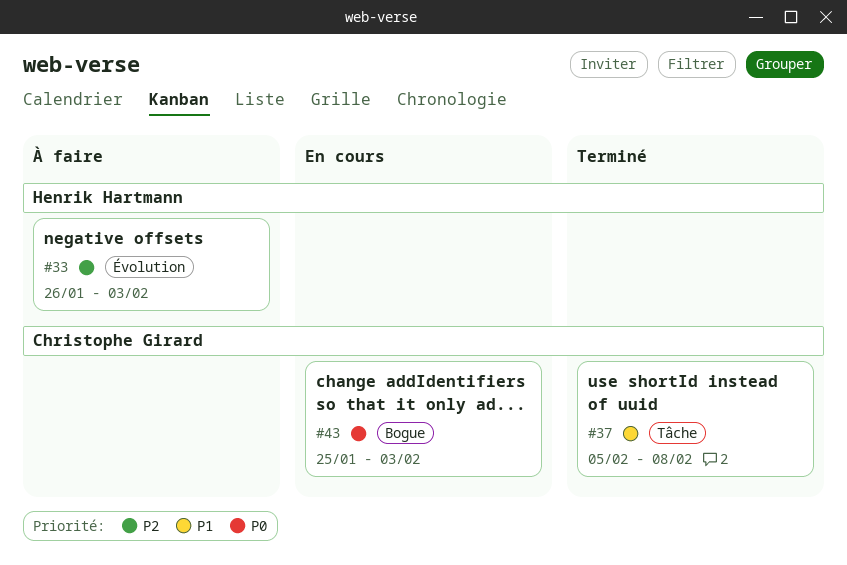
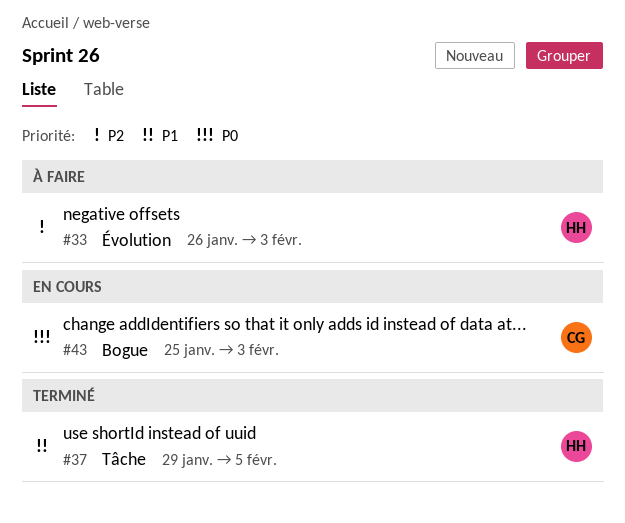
#37, owner: Christophe Girard -> Henrik Hartmann
#37, start: Feb 5 -> Jan 29
#37, due: Feb 8 -> Feb 5

